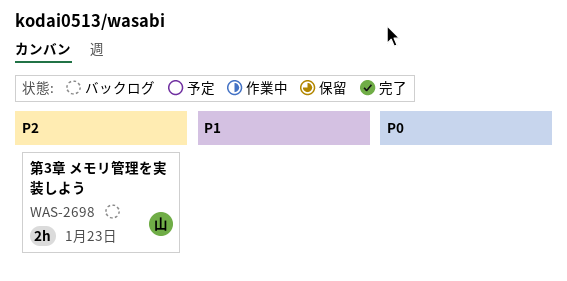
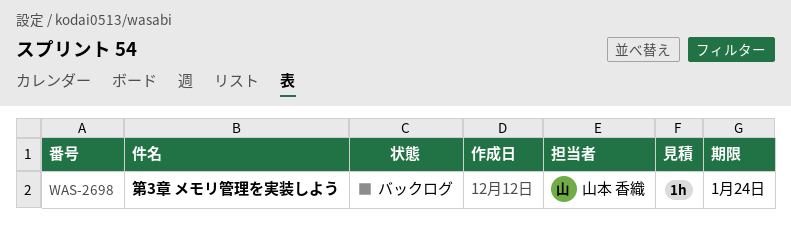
WAS-2698, estimate: 2h -> 1h
WAS-2698, due: Jan 23 -> Jan 24

